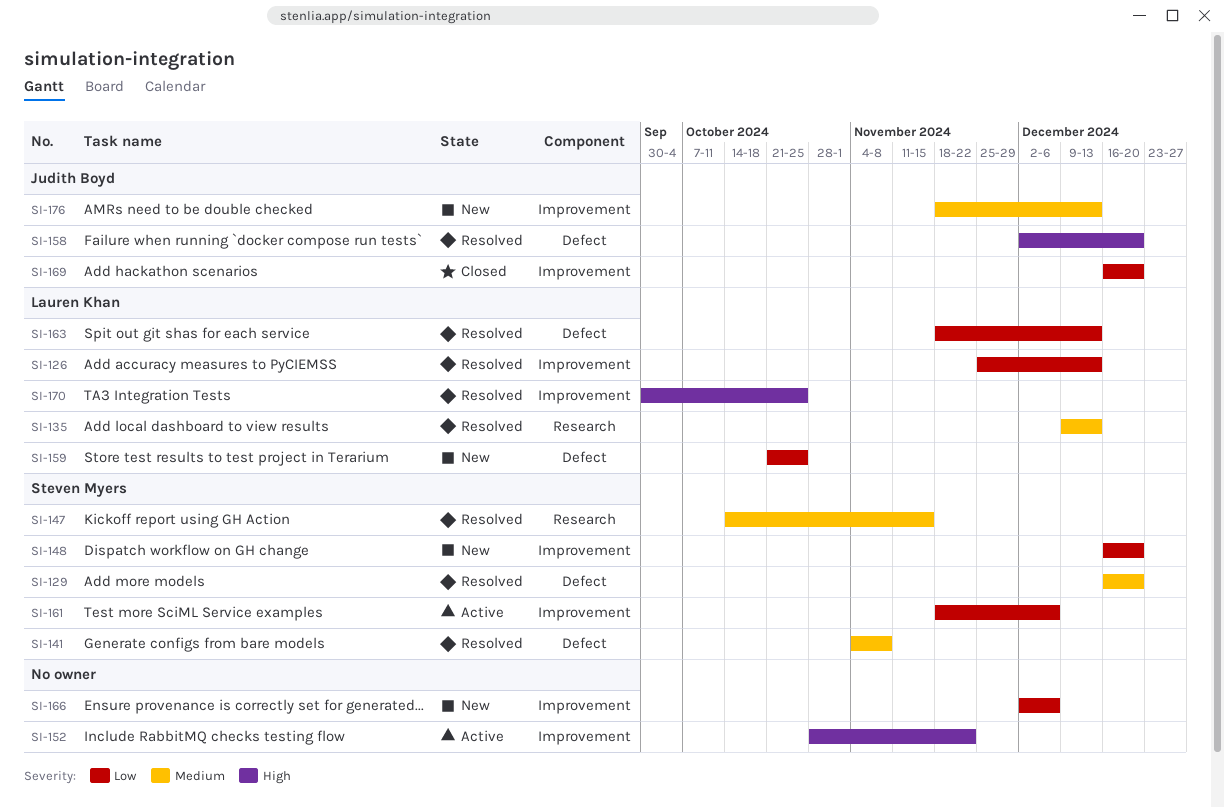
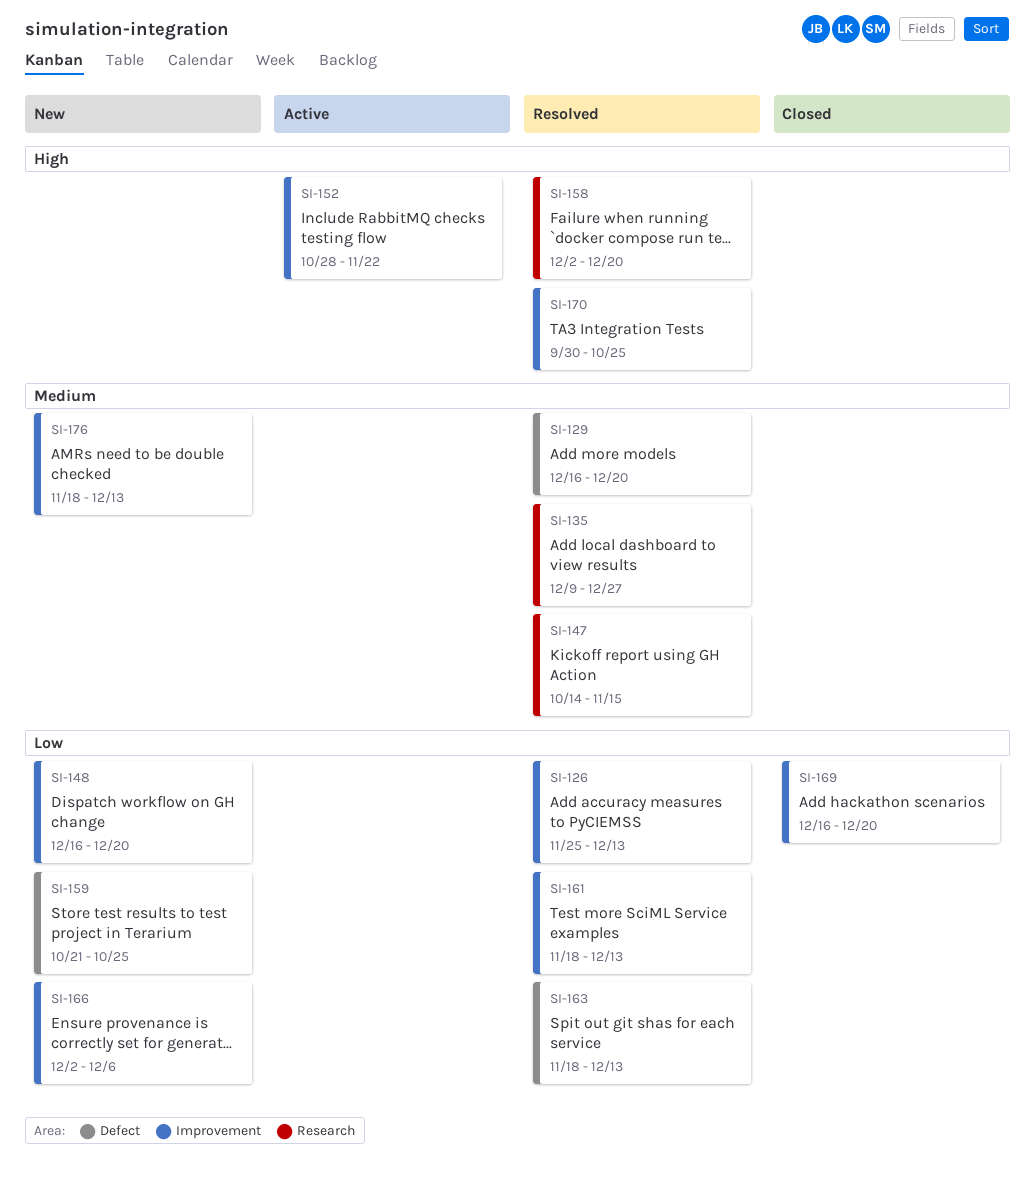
SI-135, due: Dec 13 -> Dec 27
SI-141: present -> none
SI-158, label: Defect -> Research
SI-161, status: Active -> Resolved
SI-161, due: Dec 6 -> Dec 13

